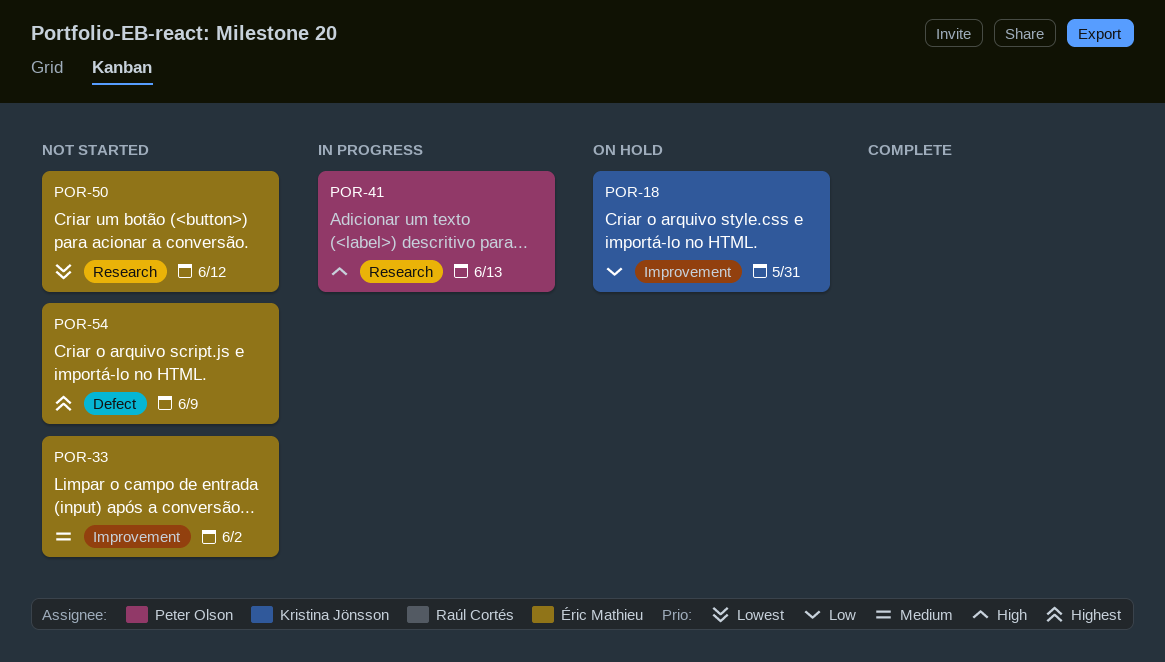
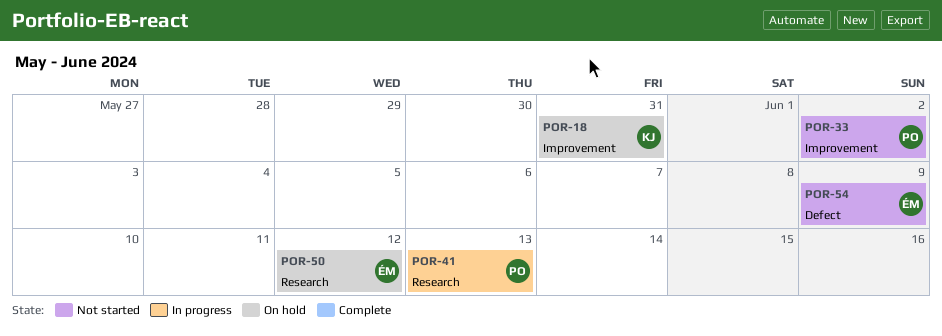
POR-33, owner: Éric Mathieu -> Peter Olson
POR-50, status: Not started -> On hold

